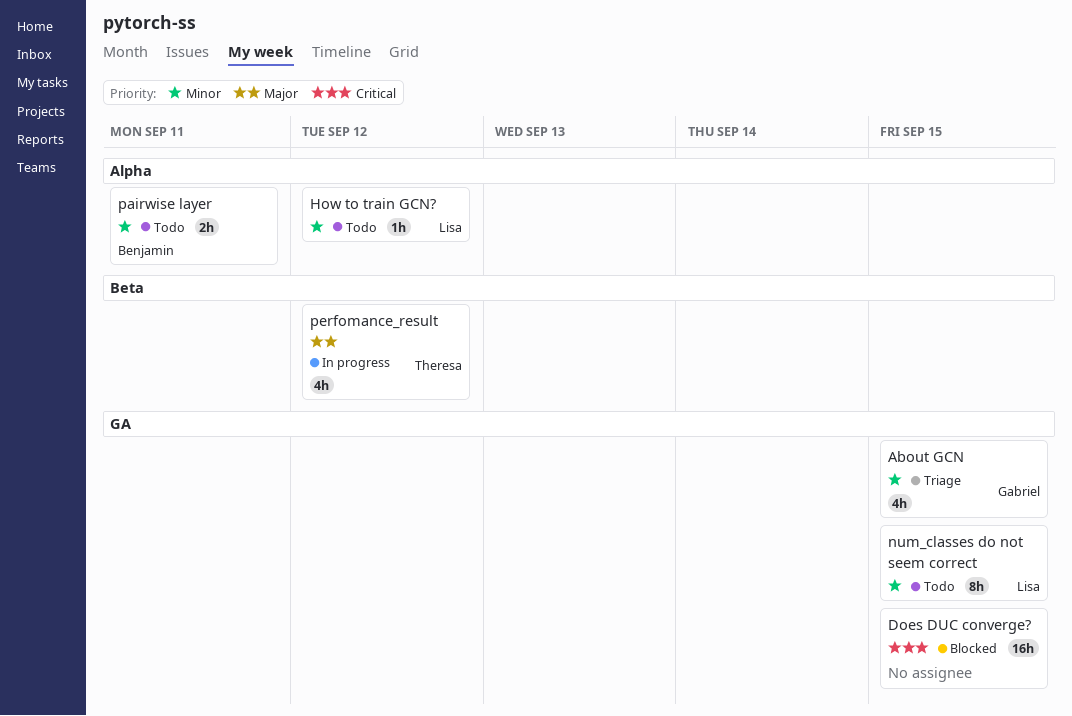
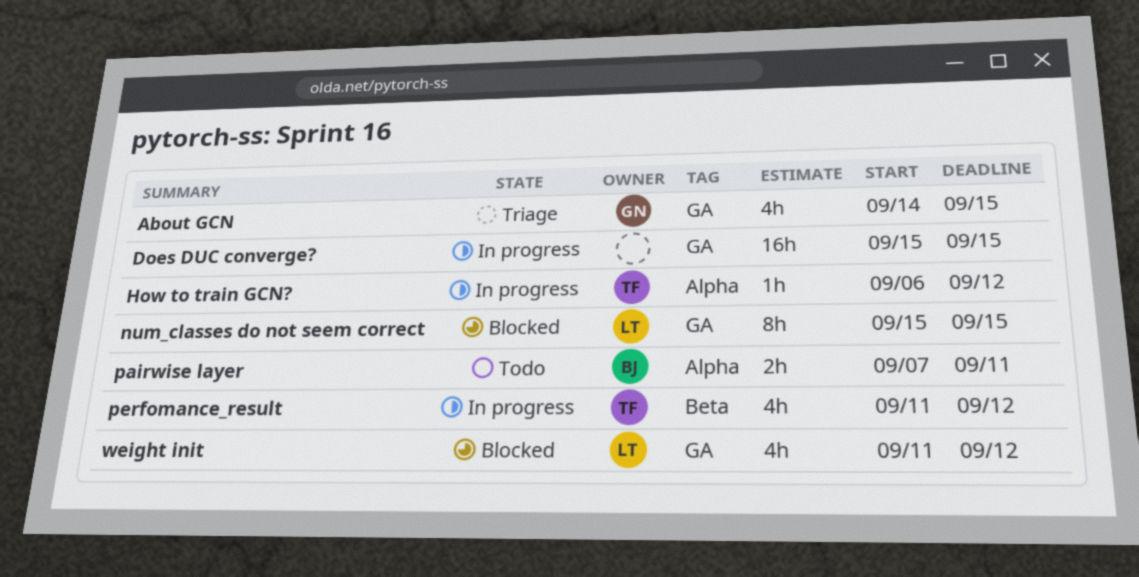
Does DUC converge?, status: Blocked -> In progress
How to train GCN?, status: Todo -> In progress
How to train GCN?, owner: Lisa -> Theresa
num_classes do not seem correct, status: Todo -> Blocked
weight init: none -> present

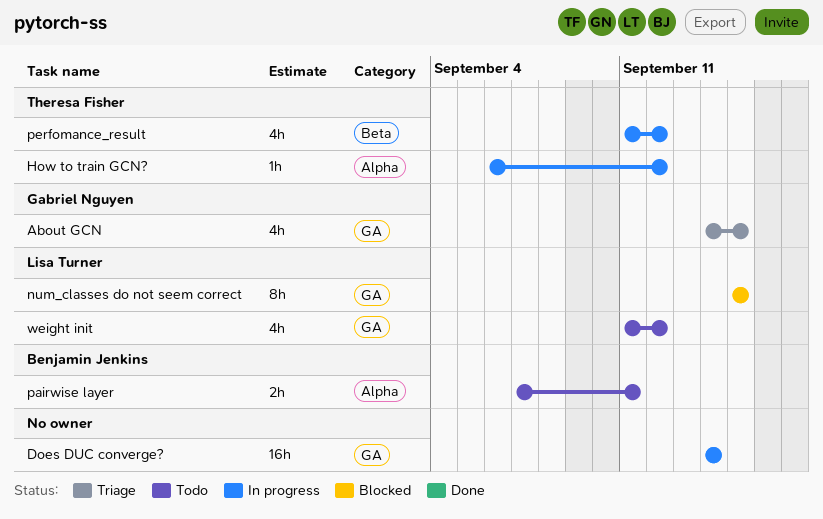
Does DUC converge?, start: Sep 15 -> Sep 14
Does DUC converge?, due: Sep 15 -> Sep 14
weight init, status: Blocked -> Todo

